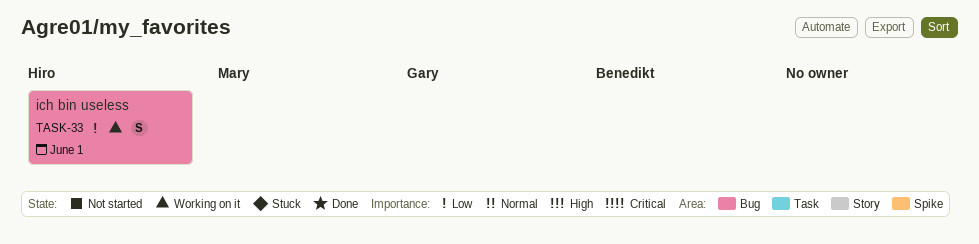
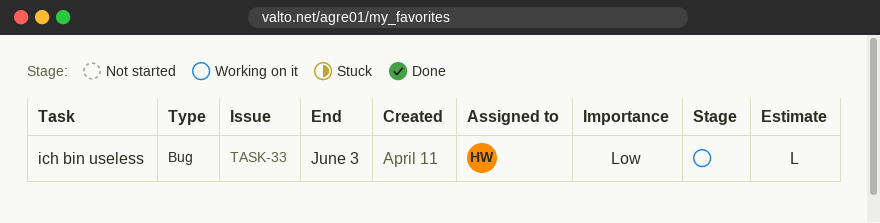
TASK-33, estimate: S -> L
TASK-33, due: Jun 1 -> Jun 3

